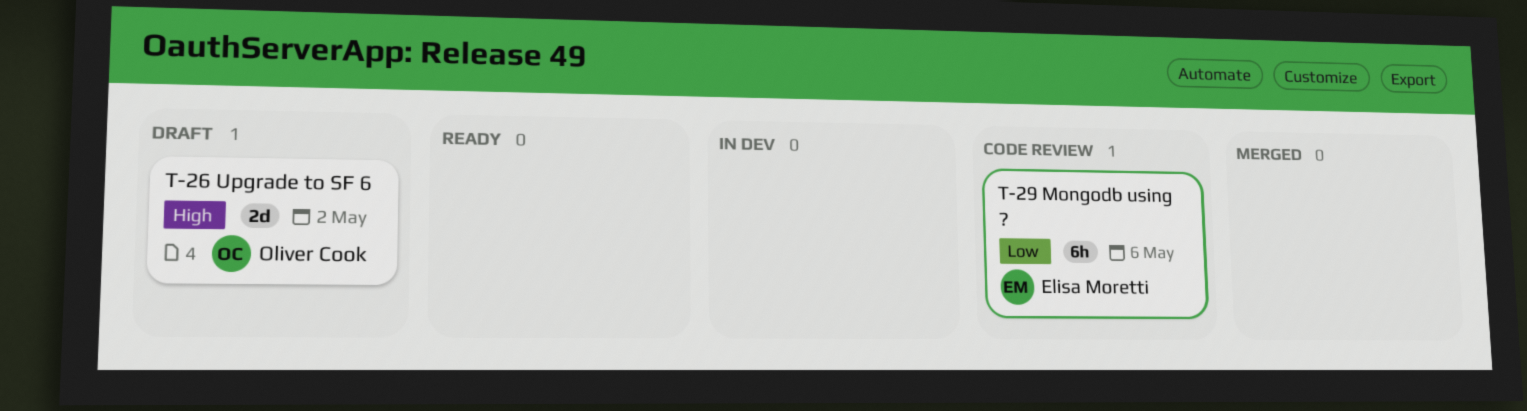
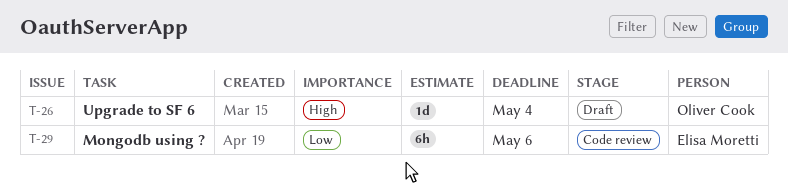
T-26, estimate: 2d -> 1d
T-26, due: May 2 -> May 4

